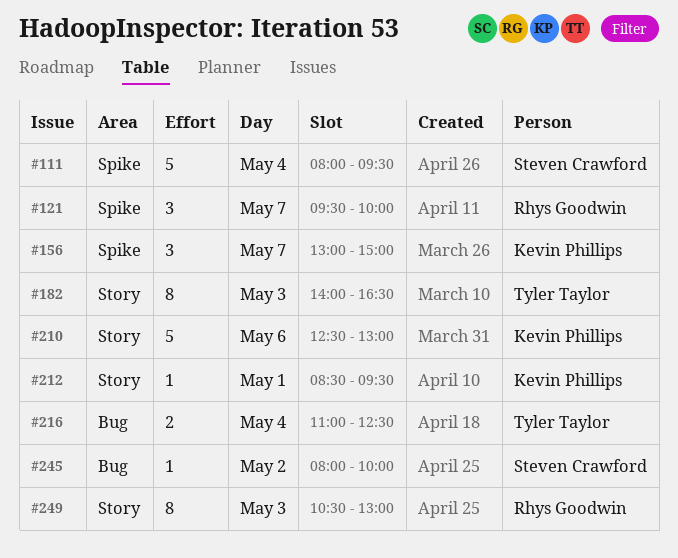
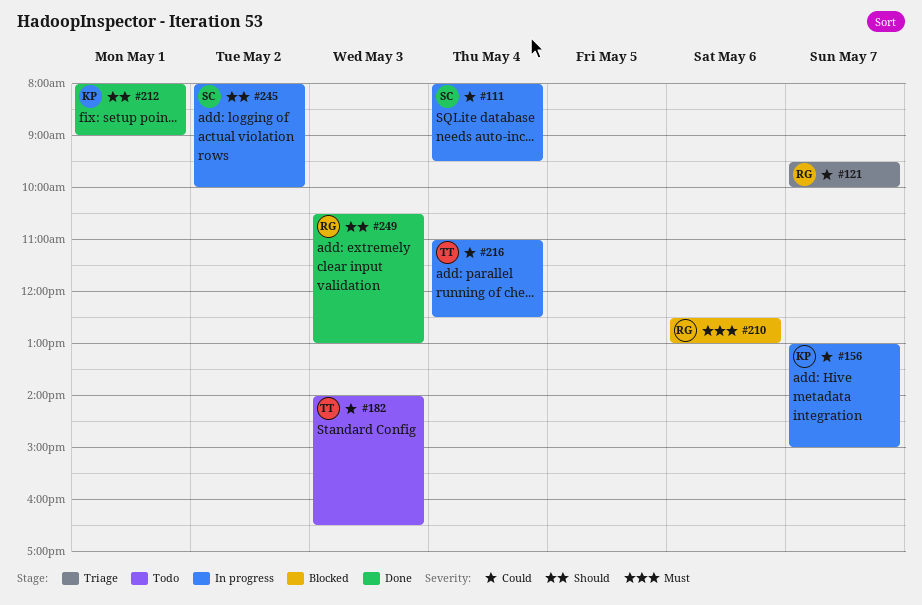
#210, owner: Kevin Phillips -> Rhys Goodwin
#212, begins: 08:30 -> 08:00
#212, ends: 09:30 -> 09:00

